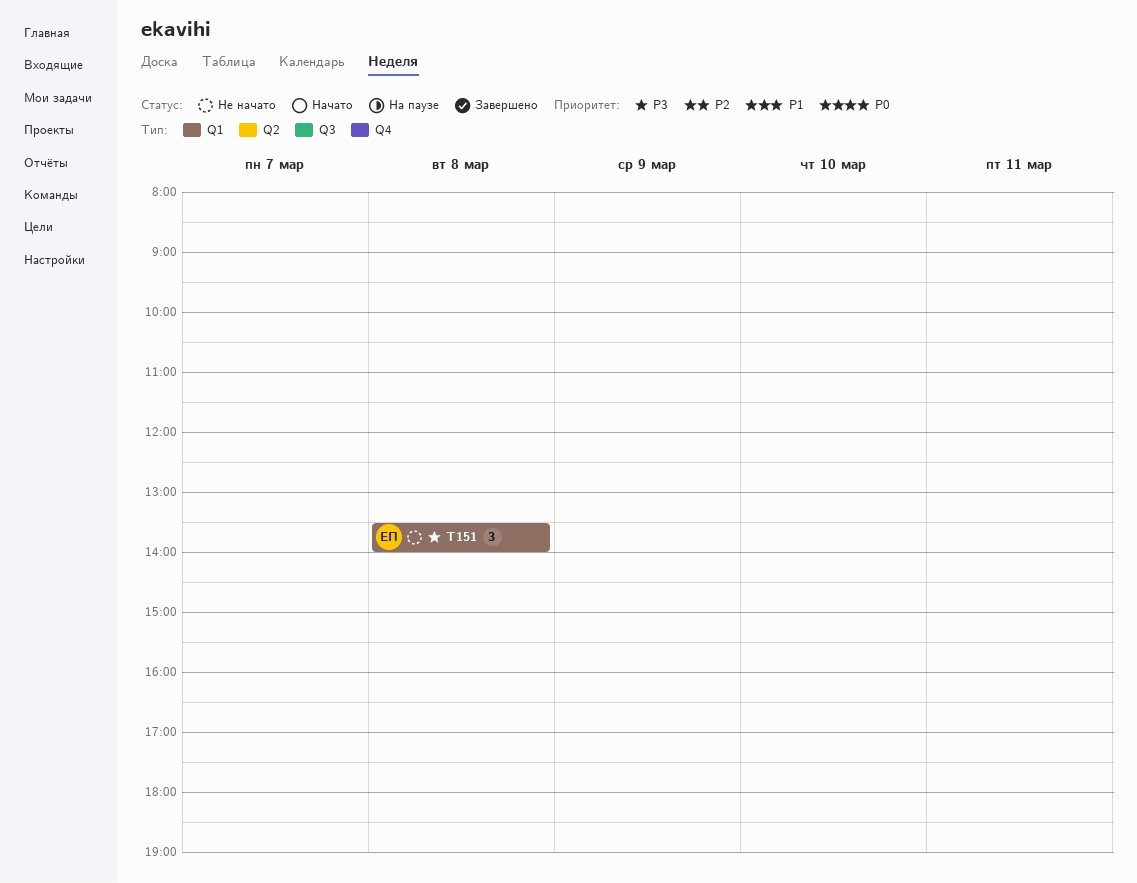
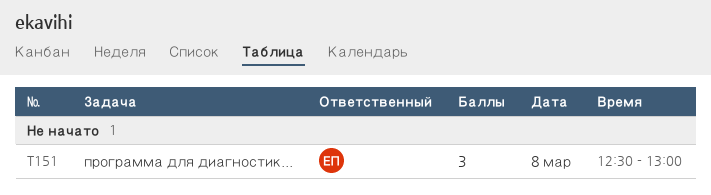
T151, begins: 13:30 -> 12:30
T151, ends: 14:00 -> 13:00

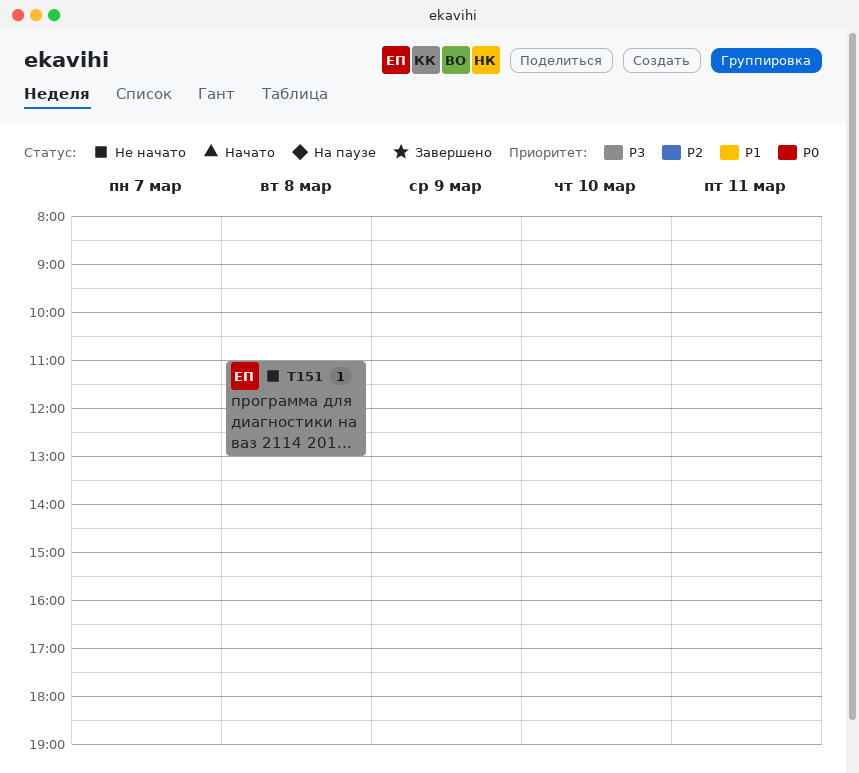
T151, estimate: 3 -> 1
T151, begins: 12:30 -> 11:00

